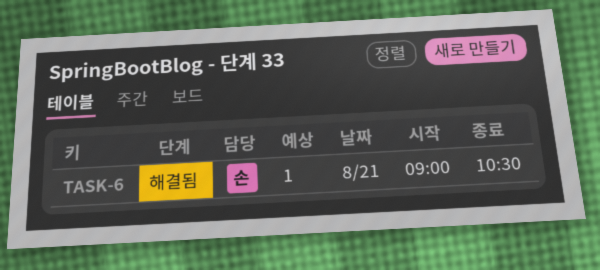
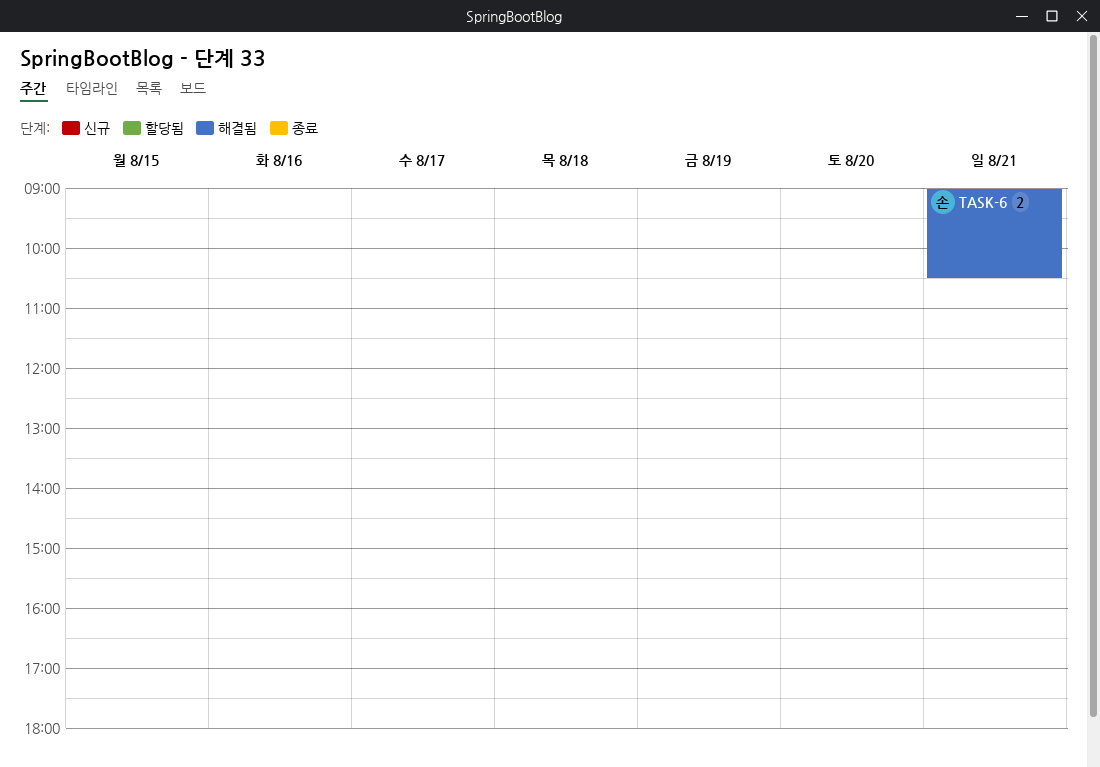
TASK-6, estimate: 1 -> 2

